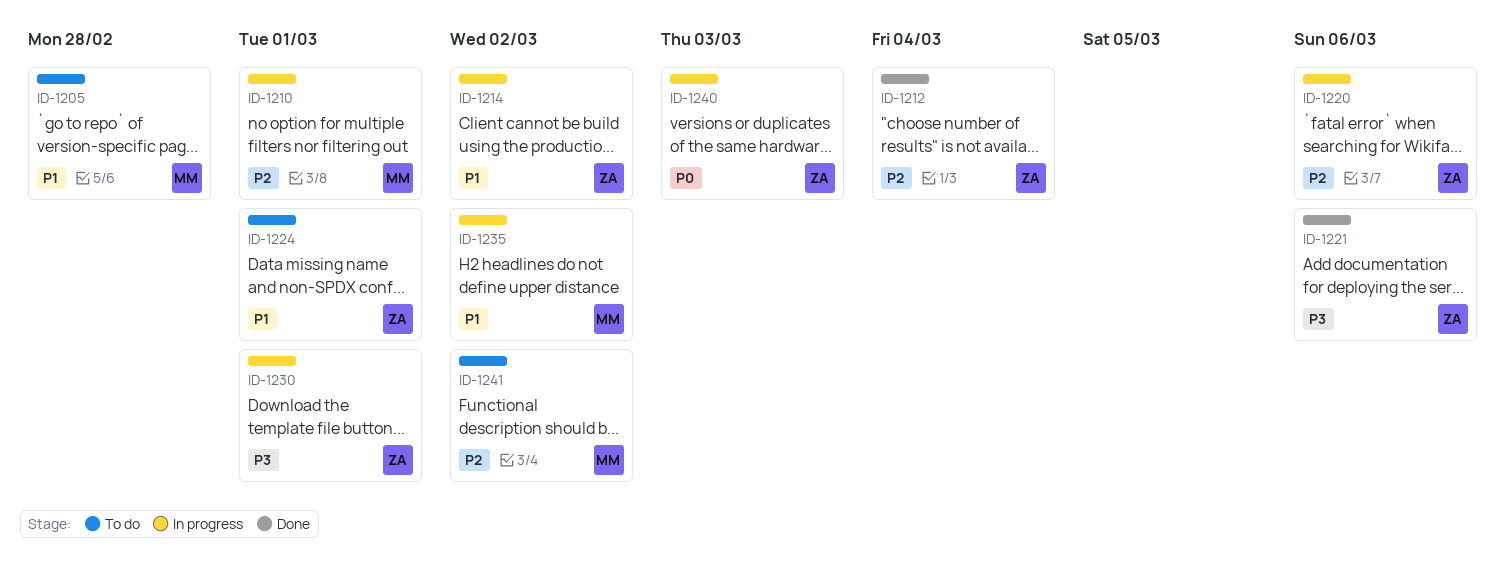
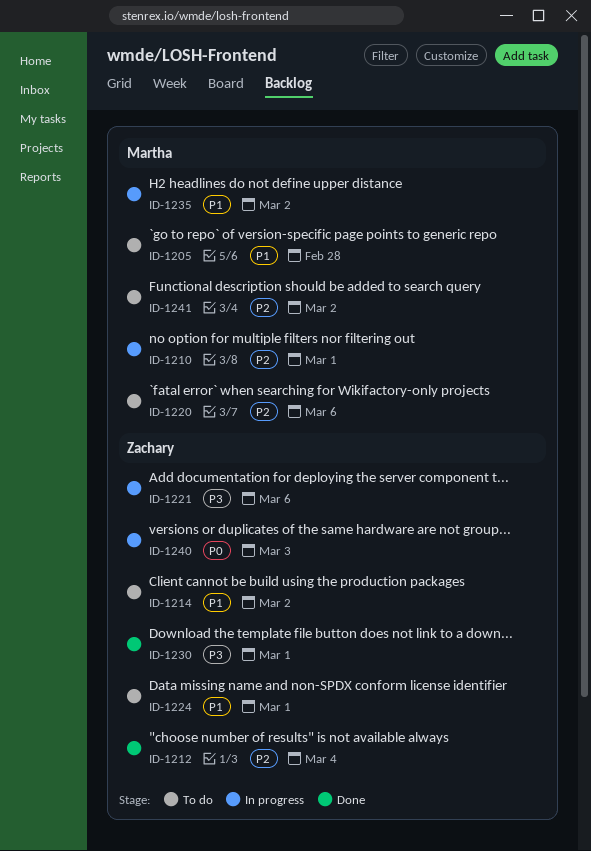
ID-1214, status: In progress -> To do
ID-1220, status: In progress -> To do
ID-1220, owner: Zachary -> Martha
ID-1221, status: Done -> In progress
ID-1230, status: In progress -> Done

